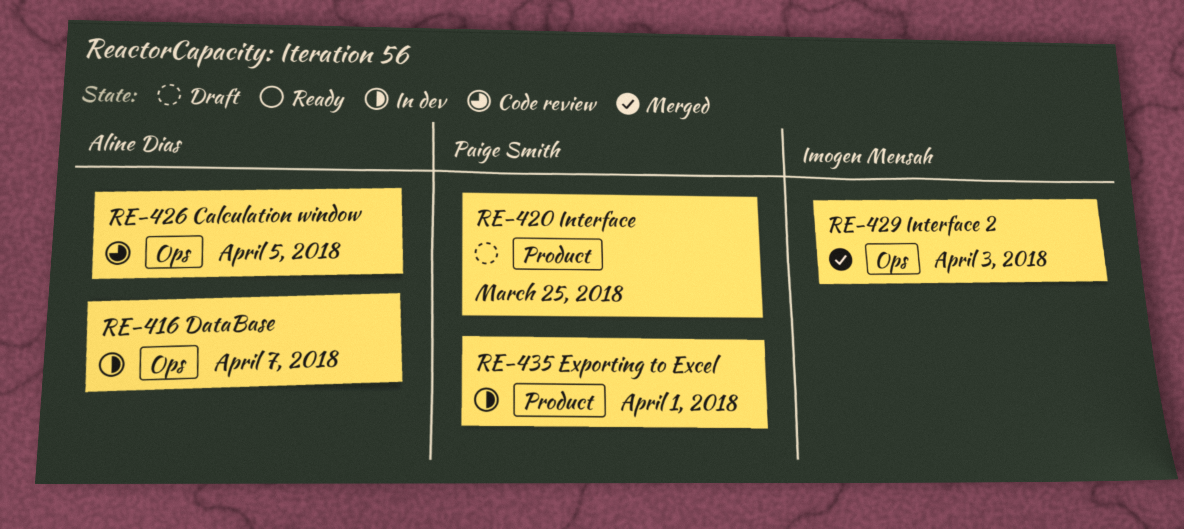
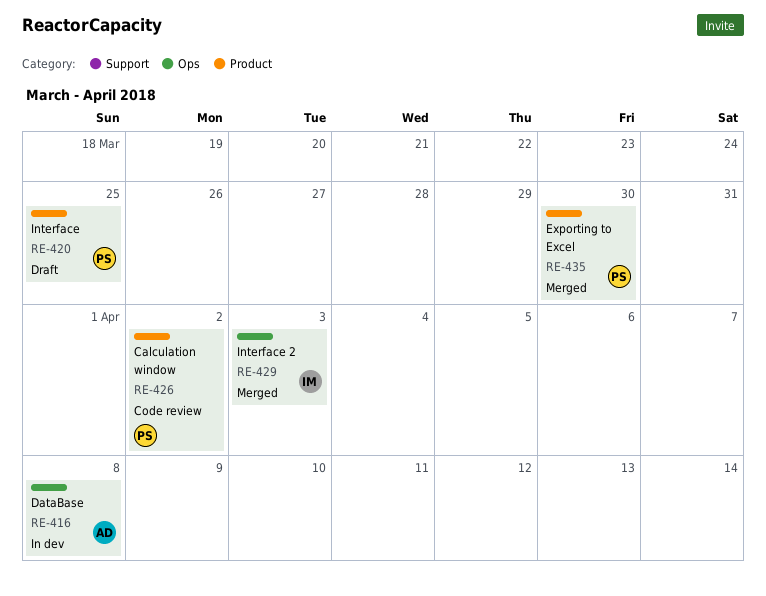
RE-416, due: Apr 7 -> Apr 8
RE-426, owner: Aline Dias -> Paige Smith
RE-426, label: Ops -> Product
RE-426, due: Apr 5 -> Apr 2
RE-435, status: In dev -> Merged
RE-435, due: Apr 1 -> Mar 30

